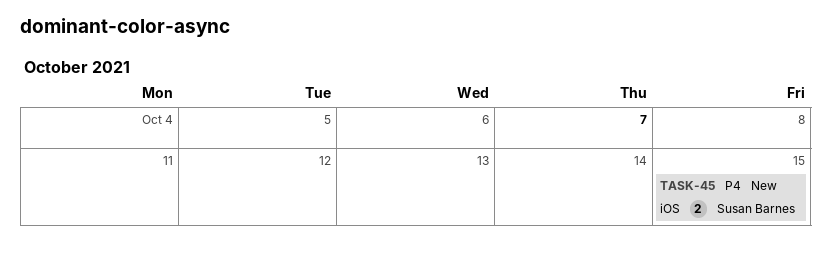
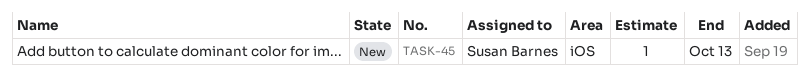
TASK-45, estimate: 2 -> 1
TASK-45, due: Oct 15 -> Oct 13

